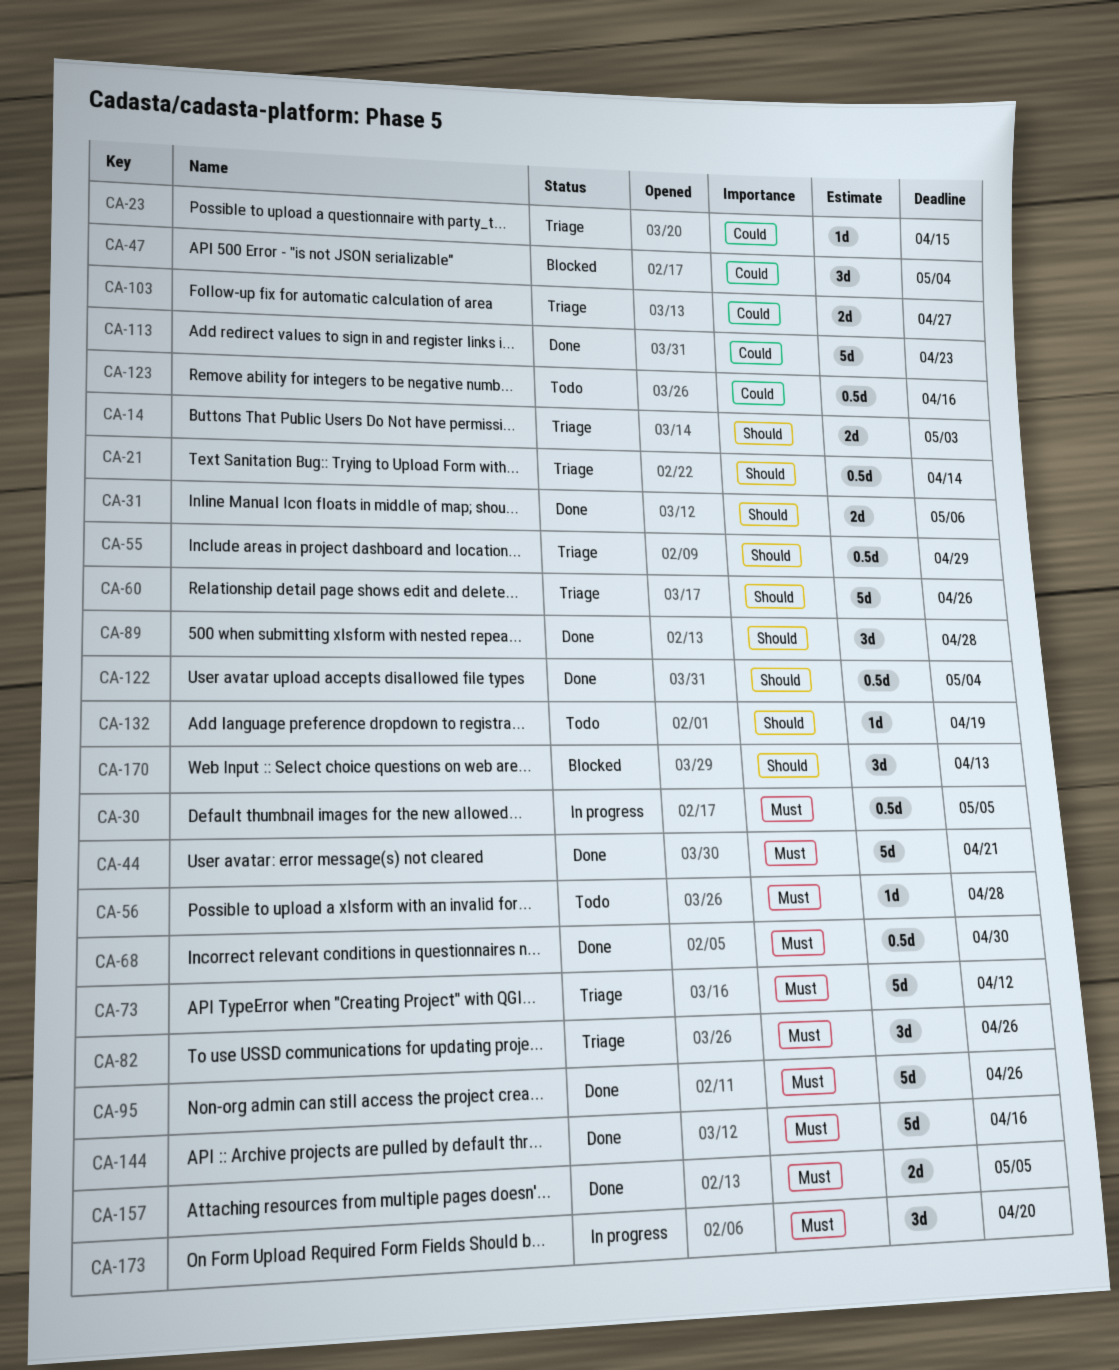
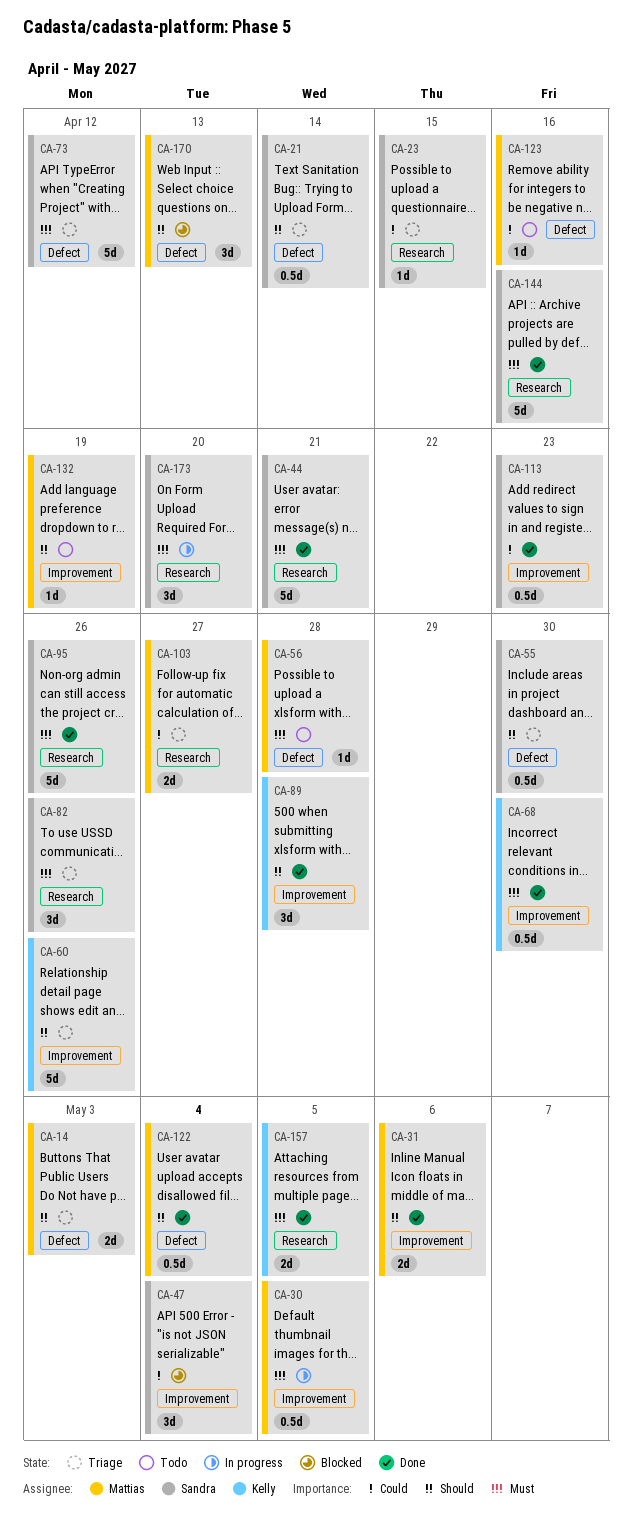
CA-55, due: Apr 29 -> Apr 30
CA-113, estimate: 5d -> 0.5d
CA-123, estimate: 0.5d -> 1d

